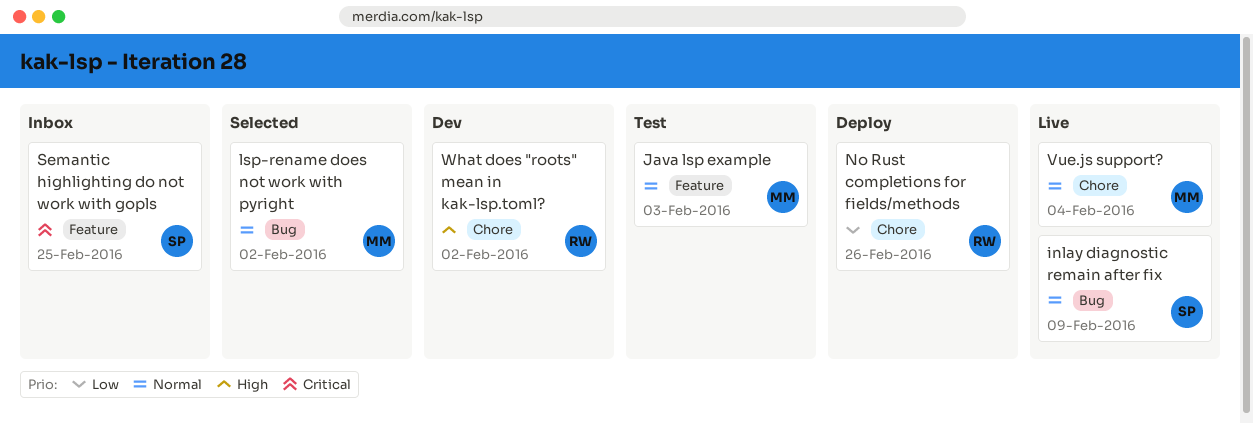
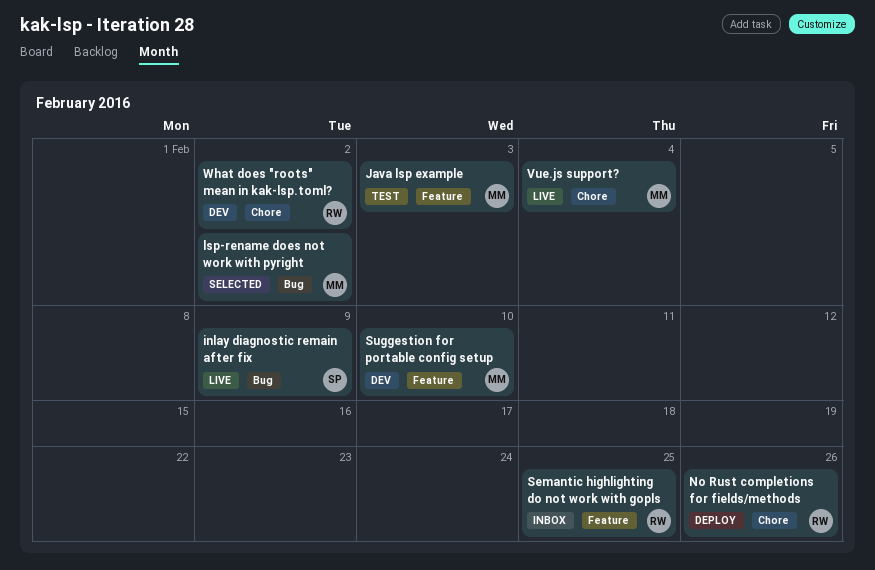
Semantic highlighting do not work with gopls, owner: SP -> RW
Suggestion for portable config setup: none -> present

